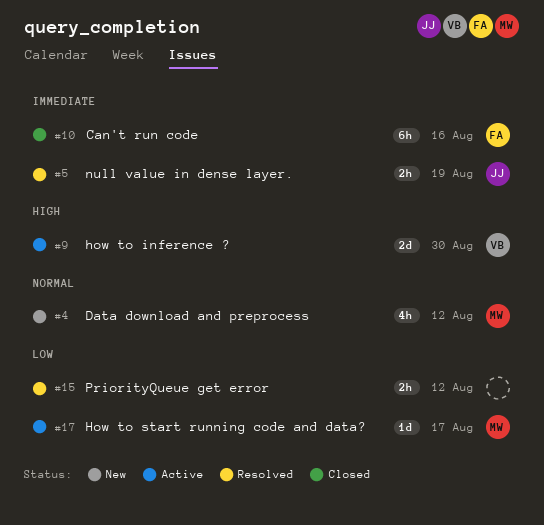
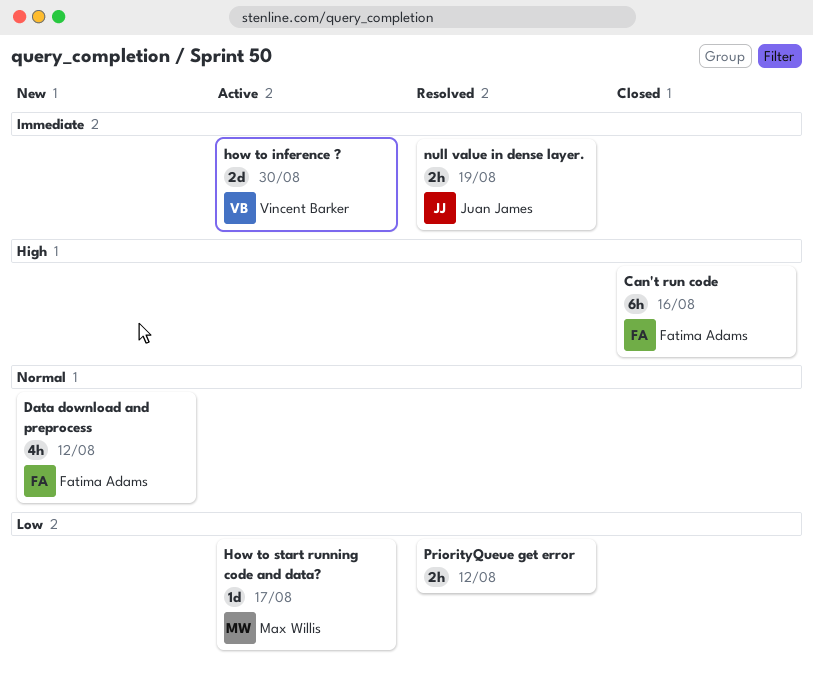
Can't run code, priority: Immediate -> High
Data download and preprocess, owner: Max Willis -> Fatima Adams
how to inference ?, priority: High -> Immediate

